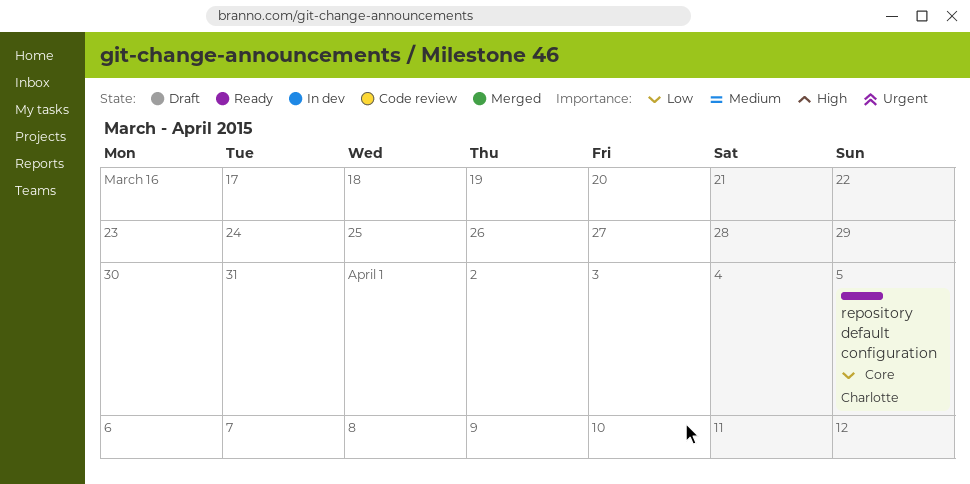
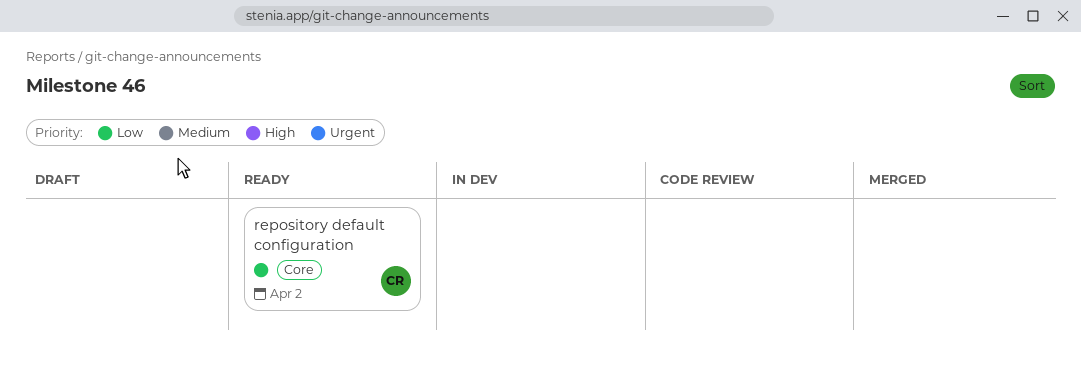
repository default configuration, due: Apr 5 -> Apr 2

